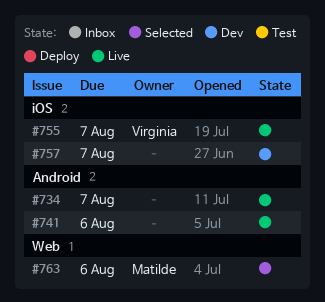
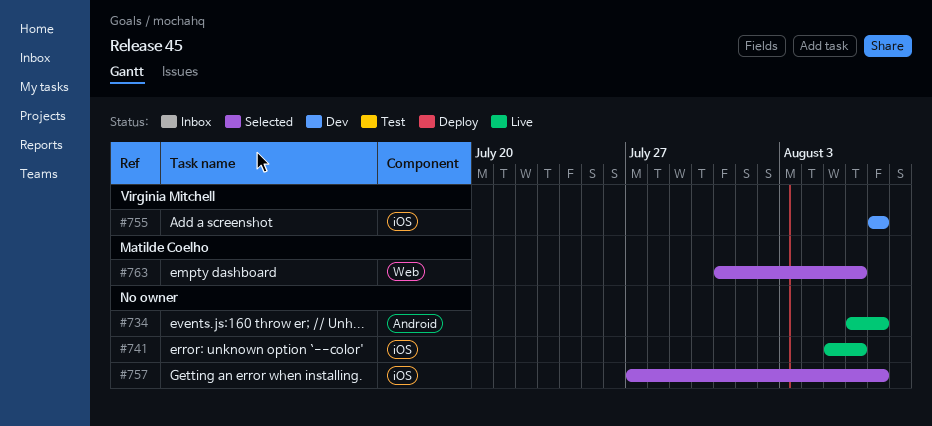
#741, label: Android -> iOS
#755, status: Live -> Dev
#757, status: Dev -> Selected

